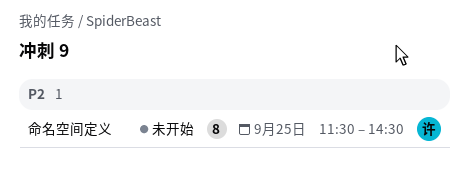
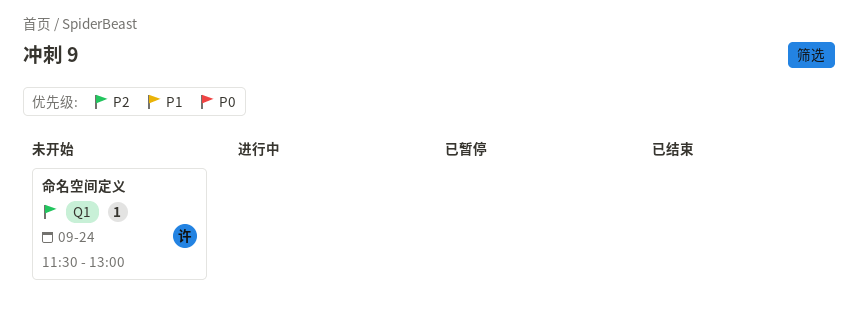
命名空间定义, estimate: 8 -> 1
命名空间定义, day: Sep 25 -> Sep 24
命名空间定义, ends: 14:30 -> 13:00

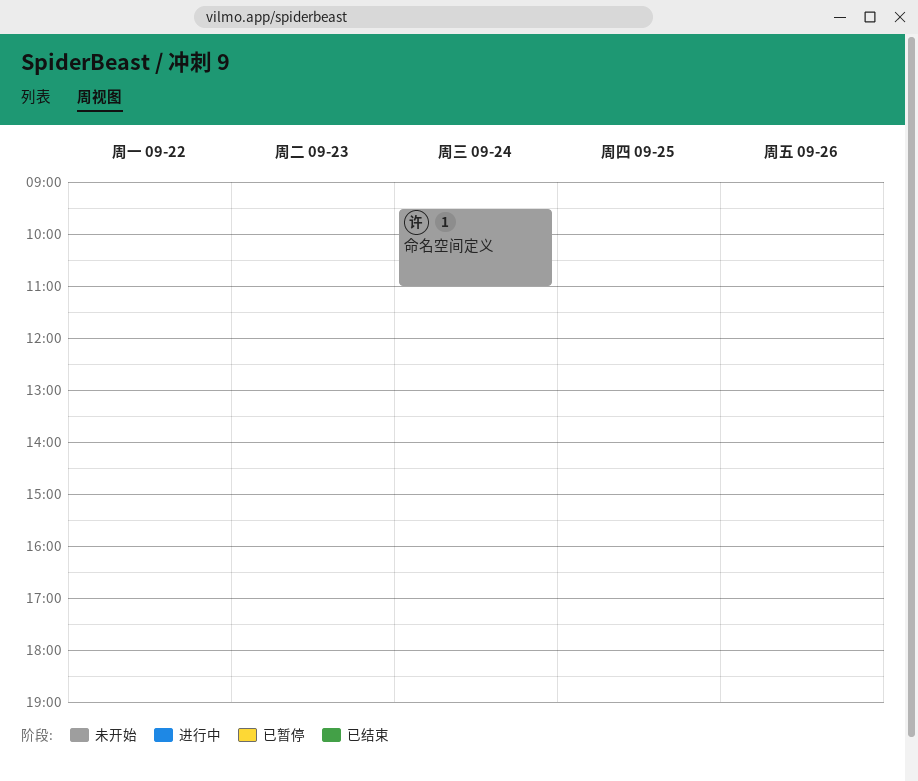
命名空间定义, begins: 11:30 -> 09:30
命名空间定义, ends: 13:00 -> 11:00

